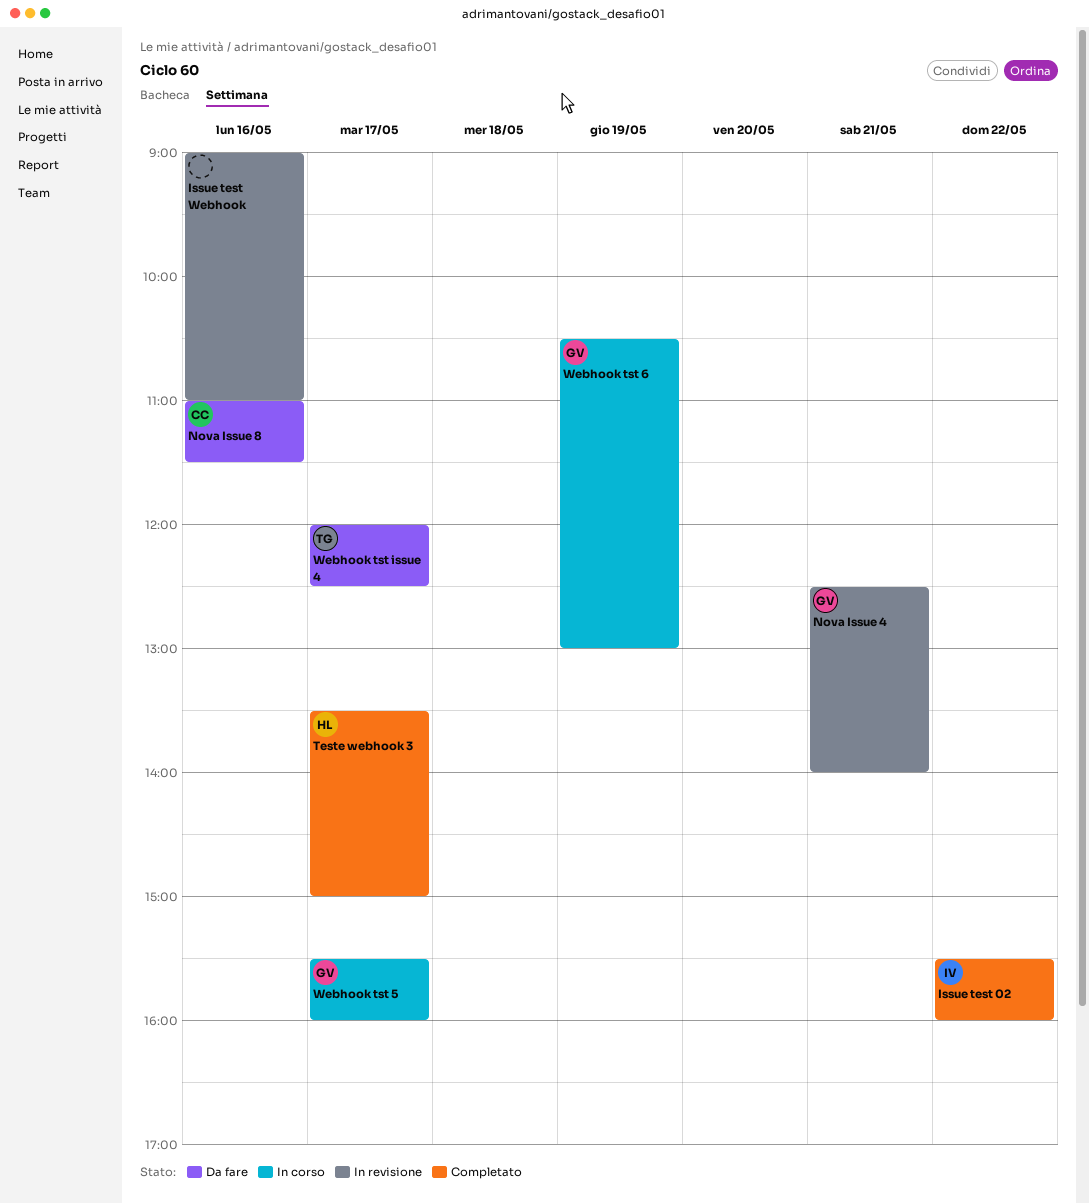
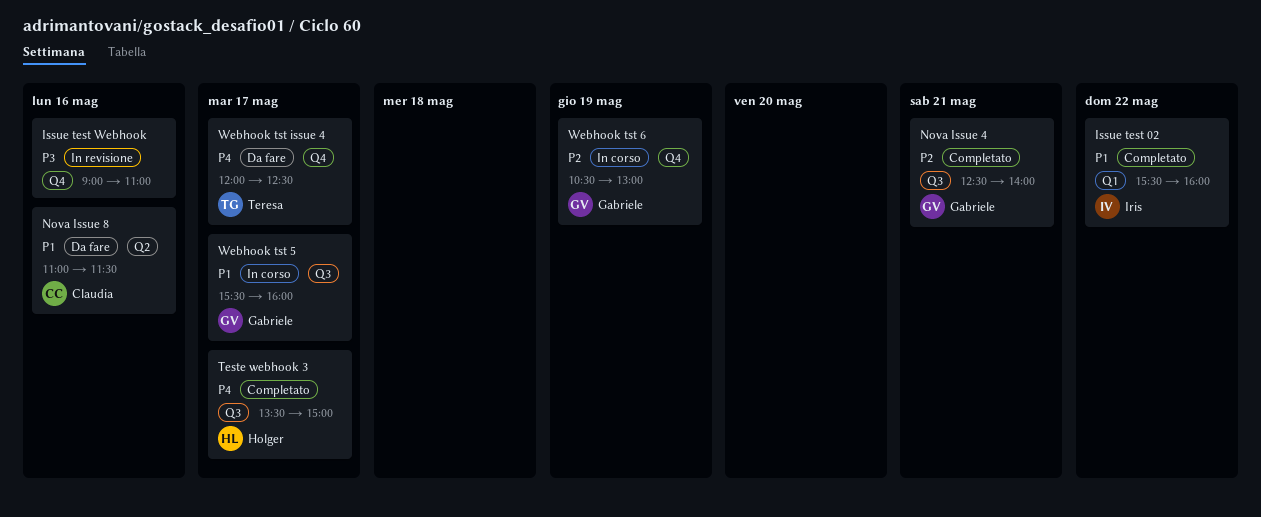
Nova Issue 4, status: In revisione -> Completato

